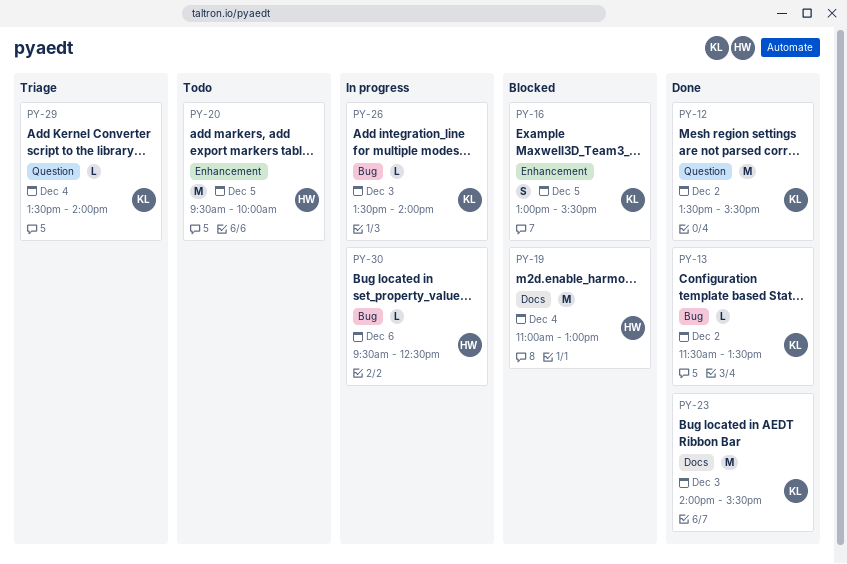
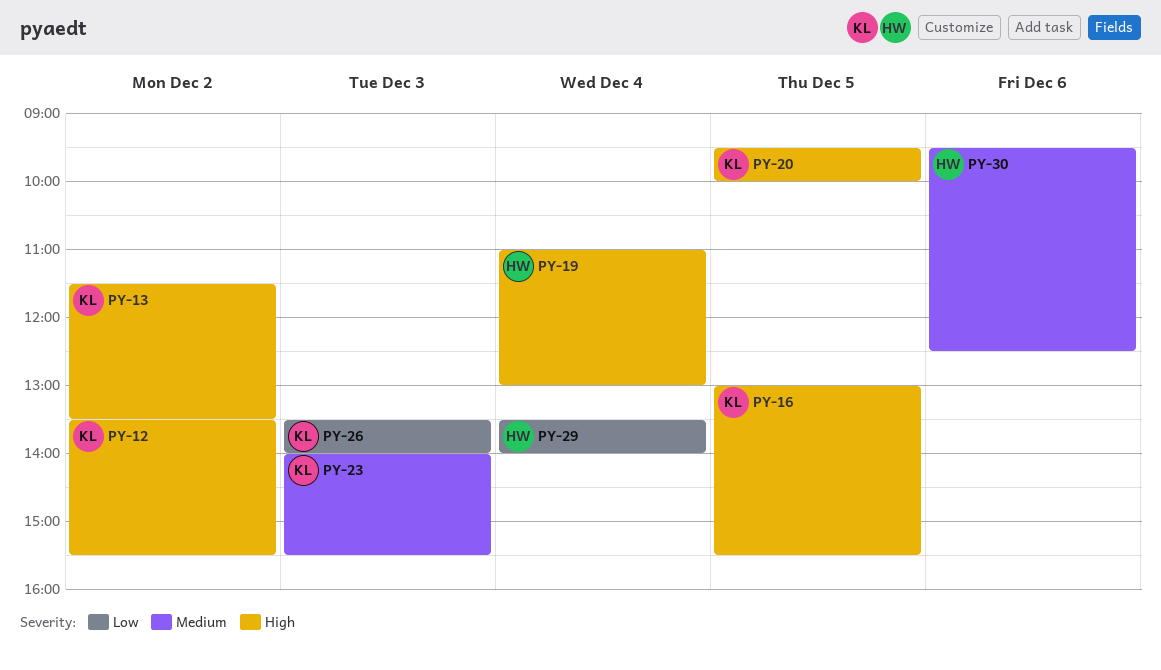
PY-20, owner: HW -> KL
PY-29, owner: KL -> HW

